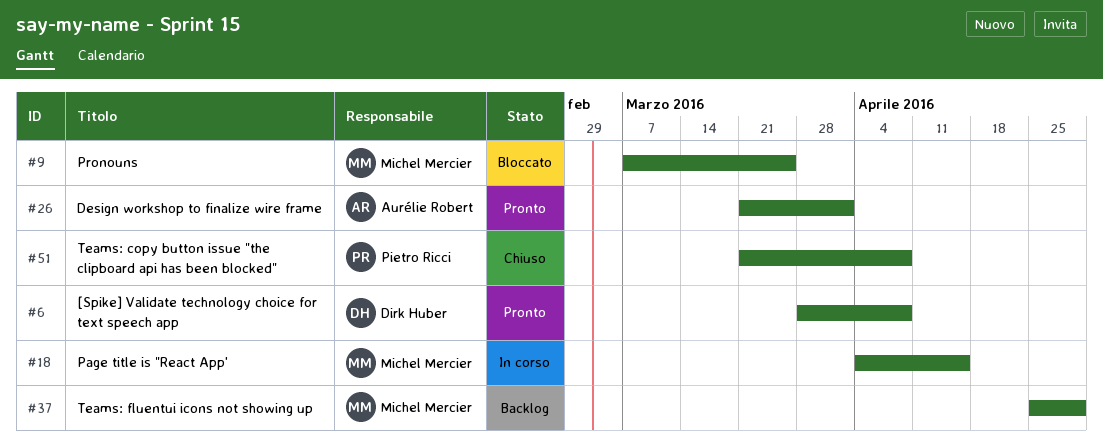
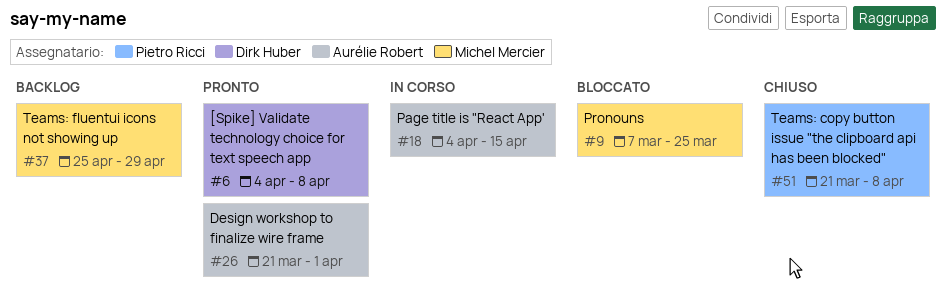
#6, start: Mar 28 -> Apr 4
#18, owner: Michel Mercier -> Aurélie Robert

